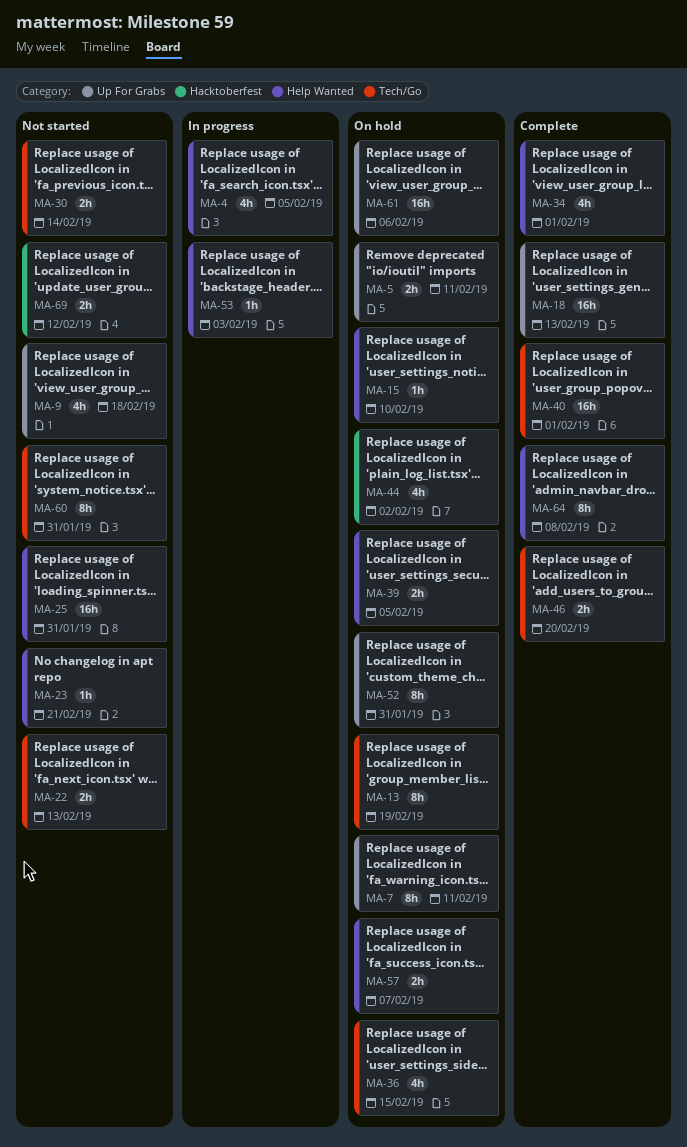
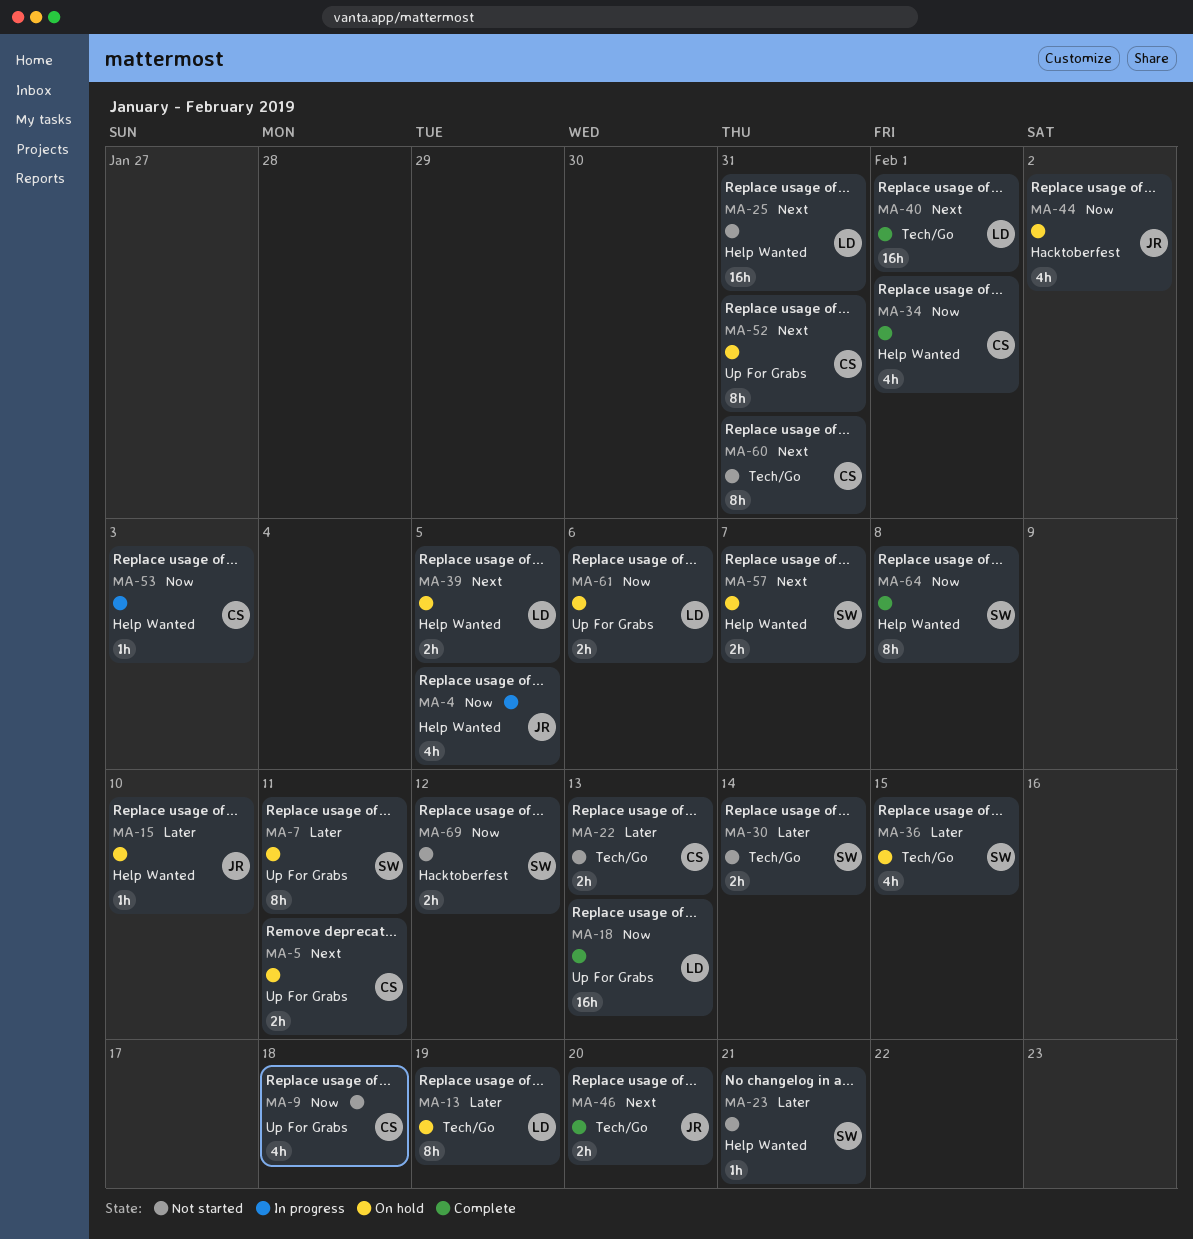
MA-61, estimate: 16h -> 2h

